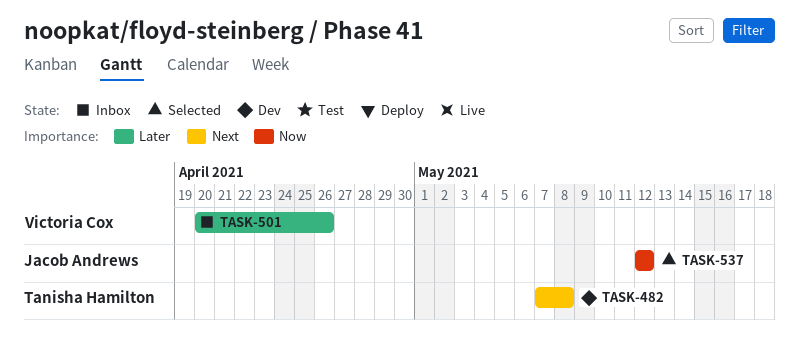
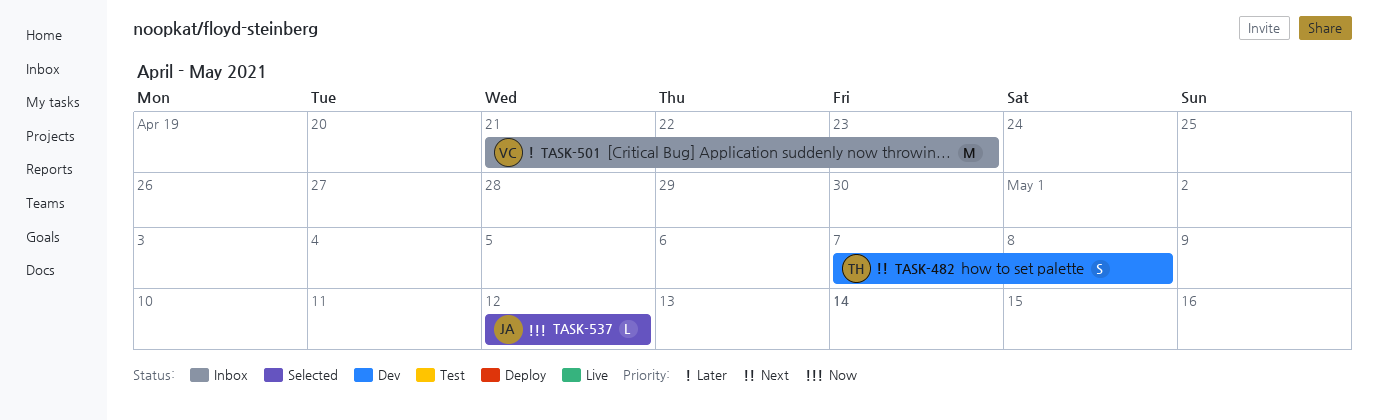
TASK-501, start: Apr 20 -> Apr 21
TASK-501, due: Apr 26 -> Apr 23

